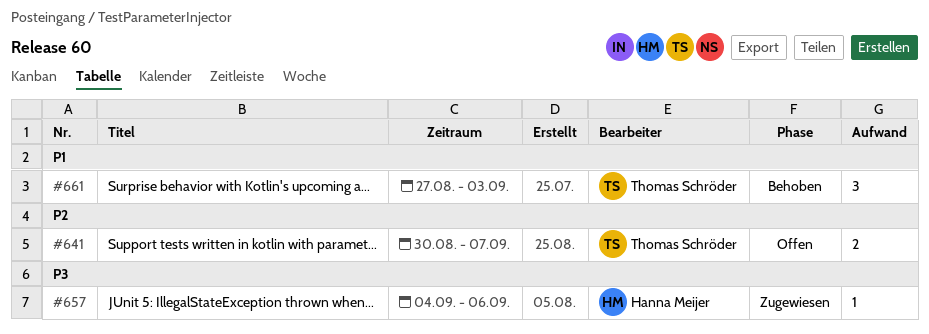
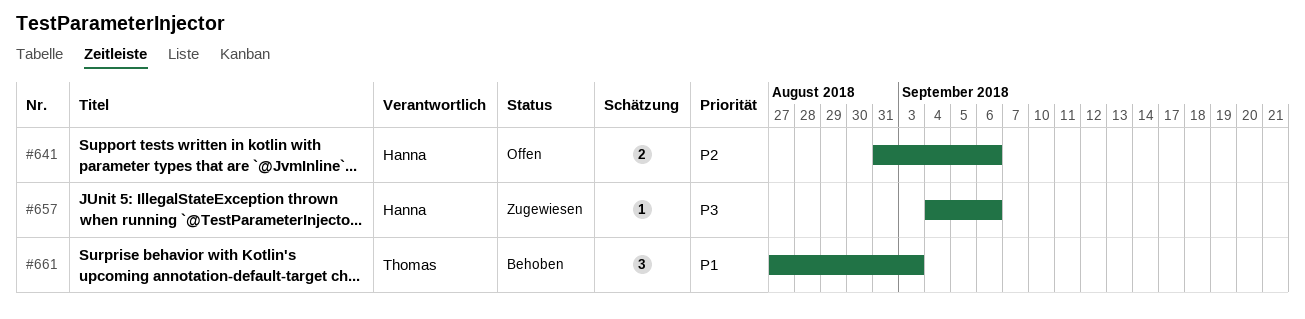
#641, owner: Thomas Schröder -> Hanna Meijer
#641, start: Aug 30 -> Aug 31
#641, due: Sep 7 -> Sep 6

